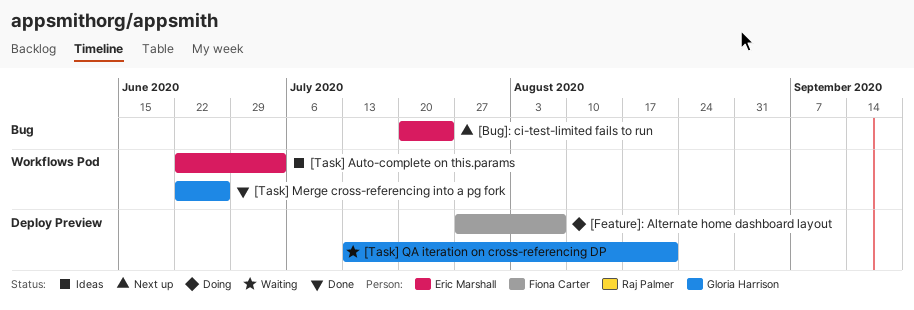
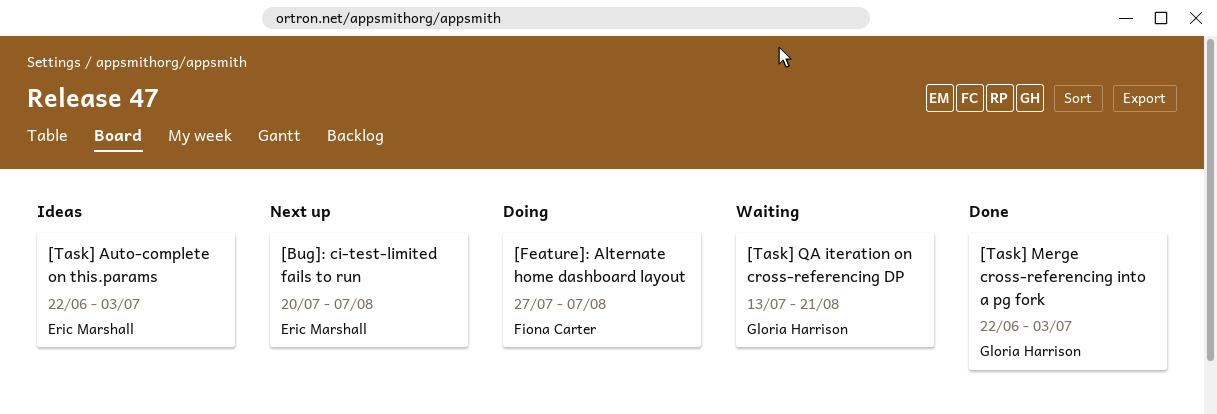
[Bug]: ci-test-limited fails to run, due: Jul 24 -> Aug 7
[Task] Merge cross-referencing into a pg fork, due: Jun 26 -> Jul 3

